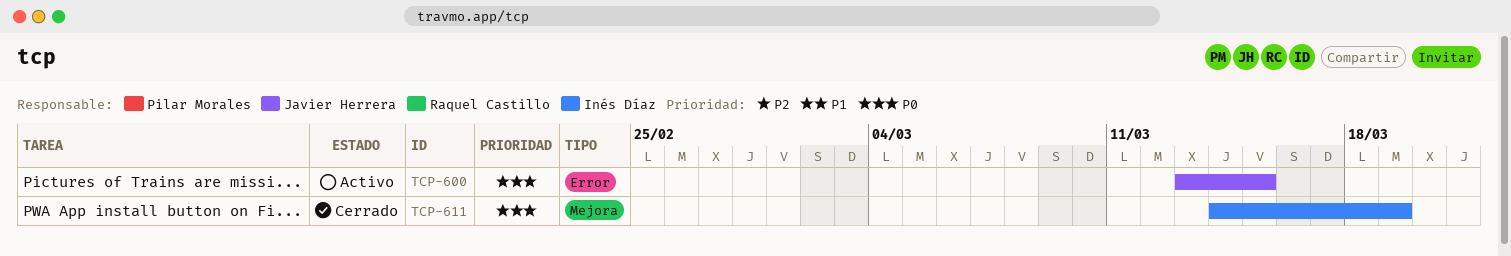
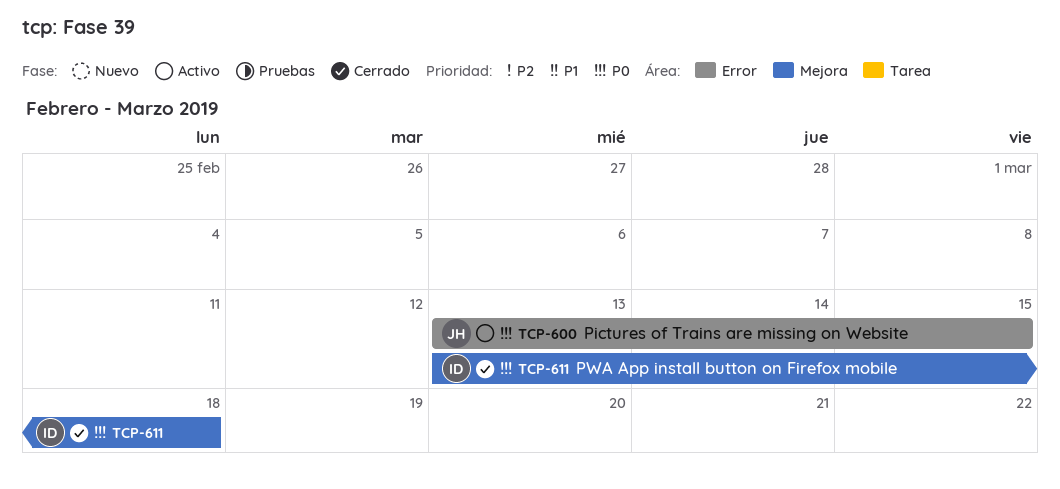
TCP-611, start: Mar 14 -> Mar 13
TCP-611, due: Mar 19 -> Mar 18

